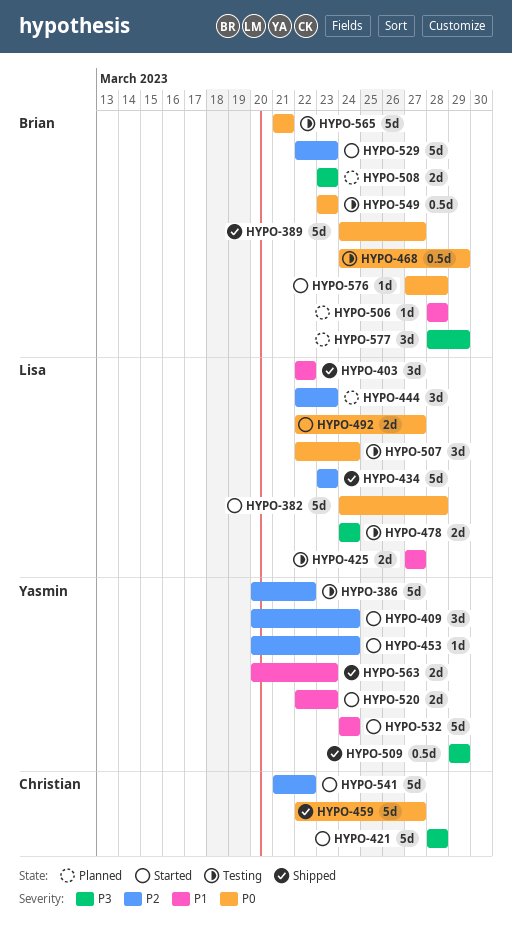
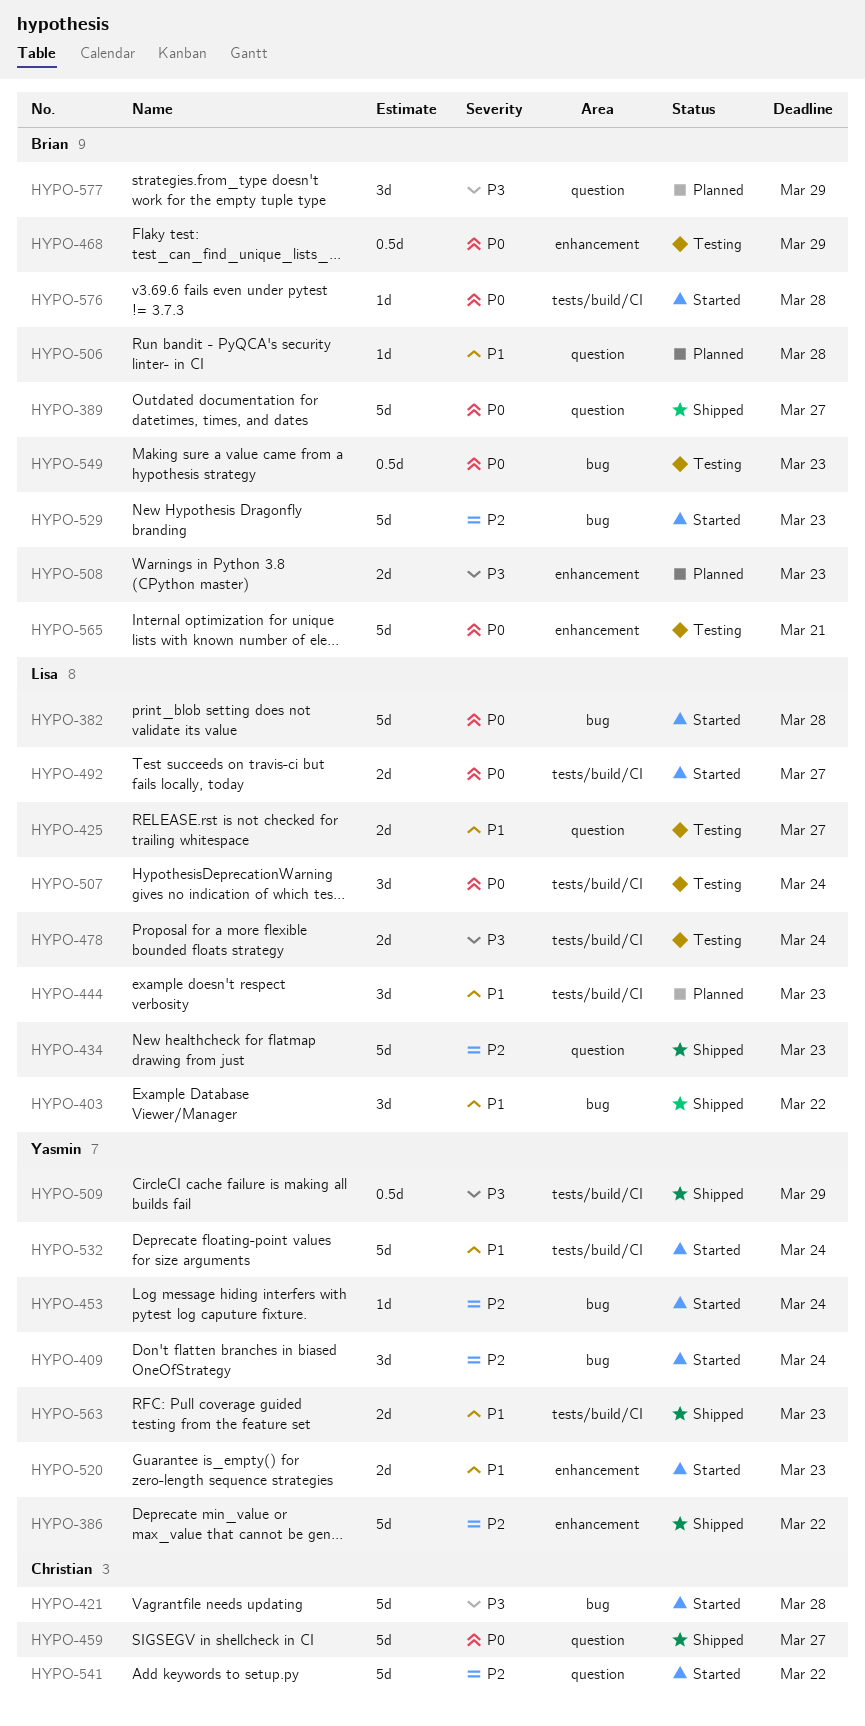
HYPO-386, status: Testing -> Shipped
HYPO-444, priority: P2 -> P1

